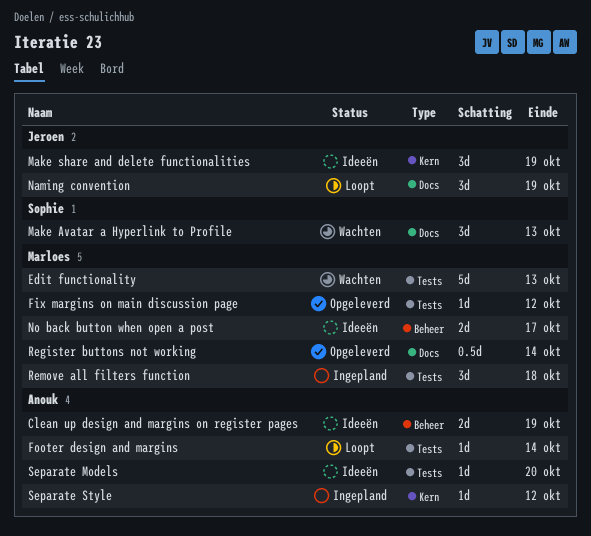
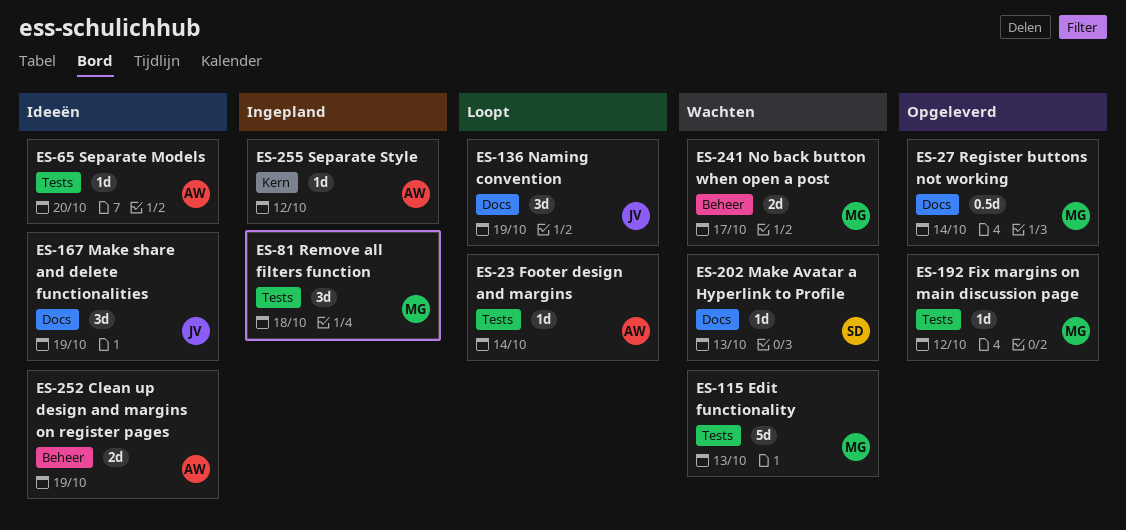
Make Avatar a Hyperlink to Profile, estimate: 3d -> 1d
Make share and delete functionalities, label: Kern -> Docs
No back button when open a post, status: Ideeën -> Wachten

